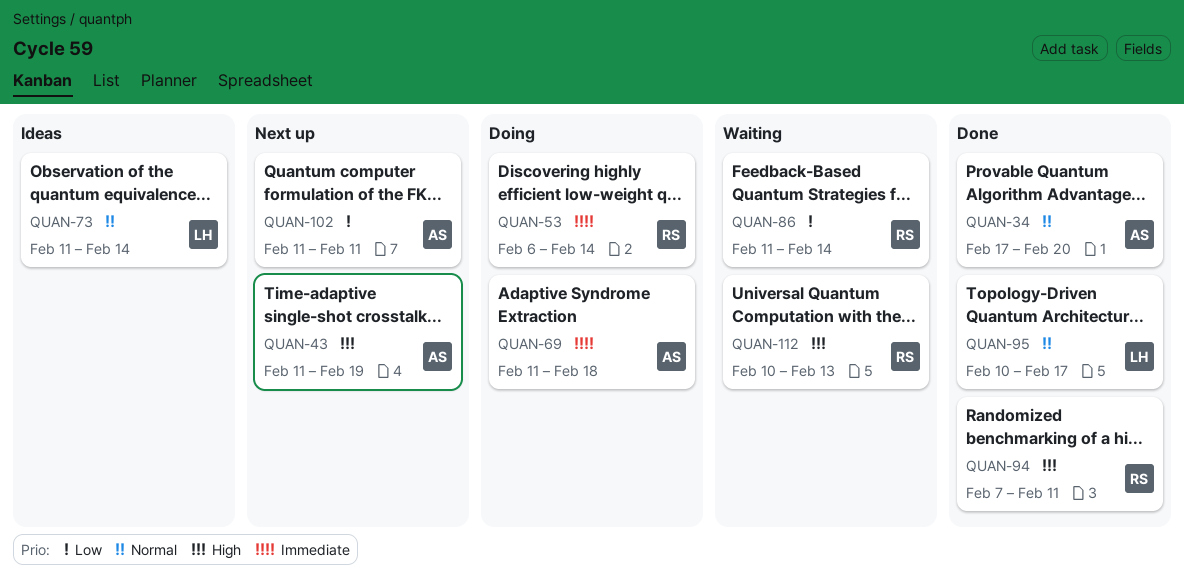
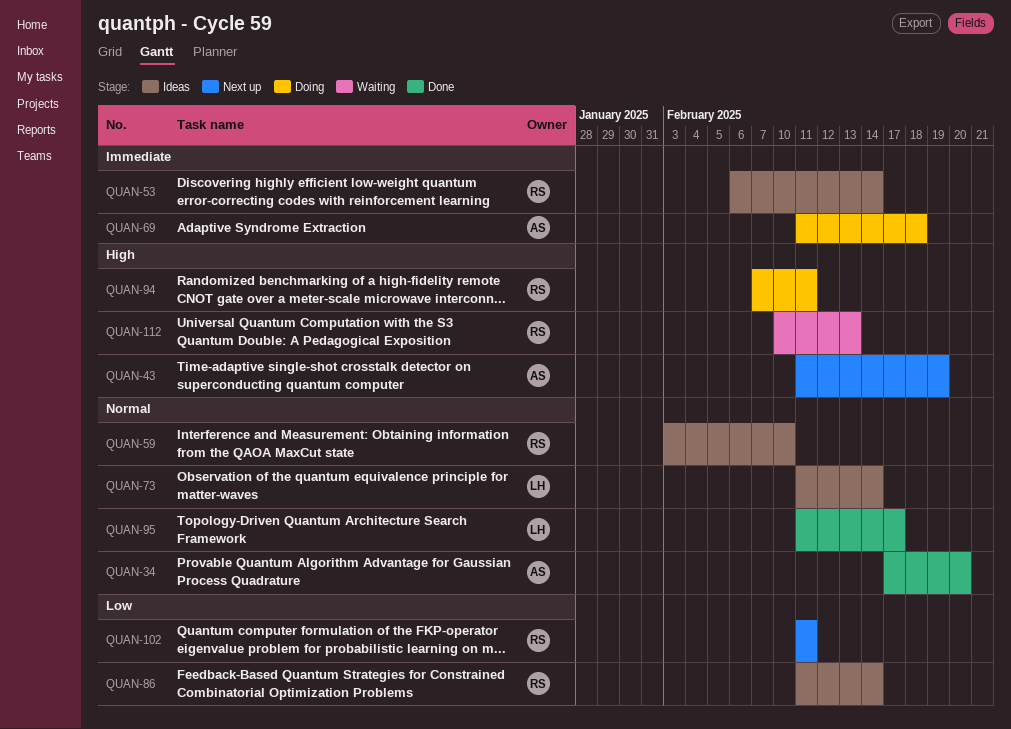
QUAN-53, status: Doing -> Ideas
QUAN-59: none -> present
QUAN-86, status: Waiting -> Ideas
QUAN-94, status: Done -> Doing
QUAN-95, start: Feb 10 -> Feb 11
QUAN-102, owner: AS -> RS

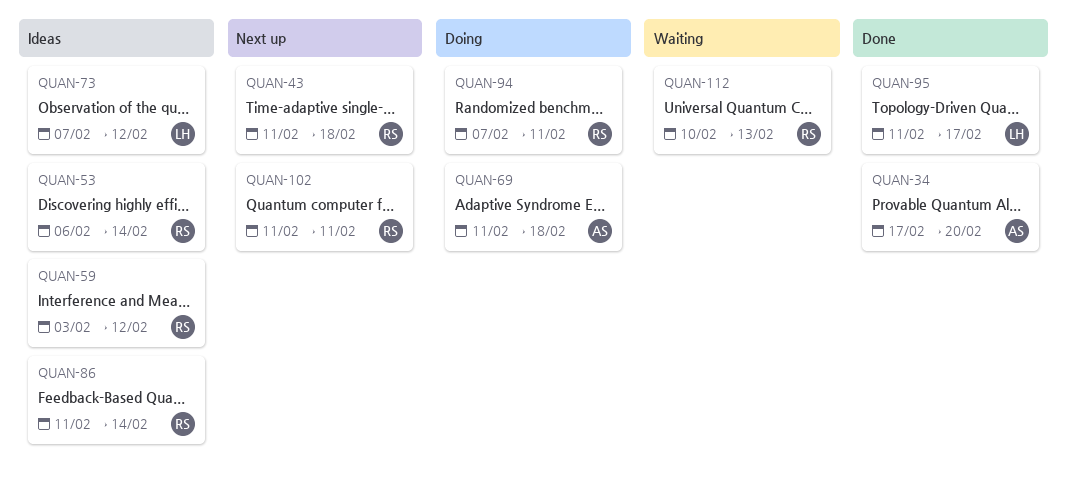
QUAN-43, owner: AS -> RS
QUAN-43, due: Feb 19 -> Feb 18
QUAN-59, due: Feb 10 -> Feb 12
QUAN-73, start: Feb 11 -> Feb 7
QUAN-73, due: Feb 14 -> Feb 12

